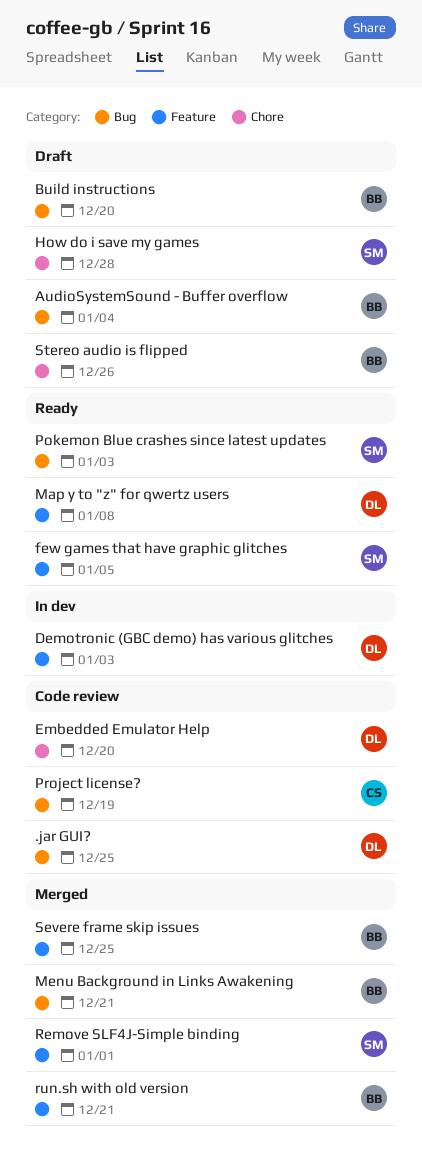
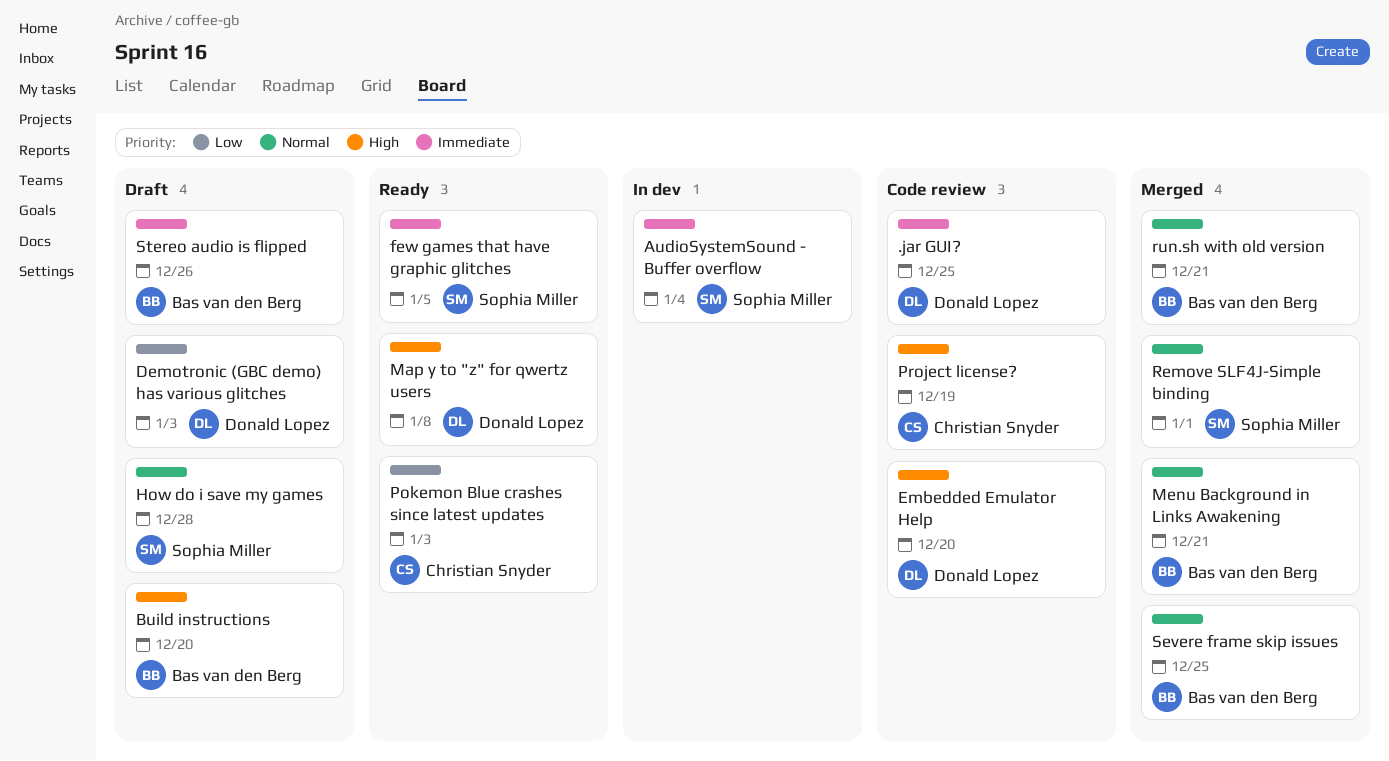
AudioSystemSound - Buffer overflow, status: Draft -> In dev
AudioSystemSound - Buffer overflow, owner: Bas van den Berg -> Sophia Miller
Demotronic (GBC demo) has various glitches, status: In dev -> Draft
Pokemon Blue crashes since latest updates, owner: Sophia Miller -> Christian Snyder

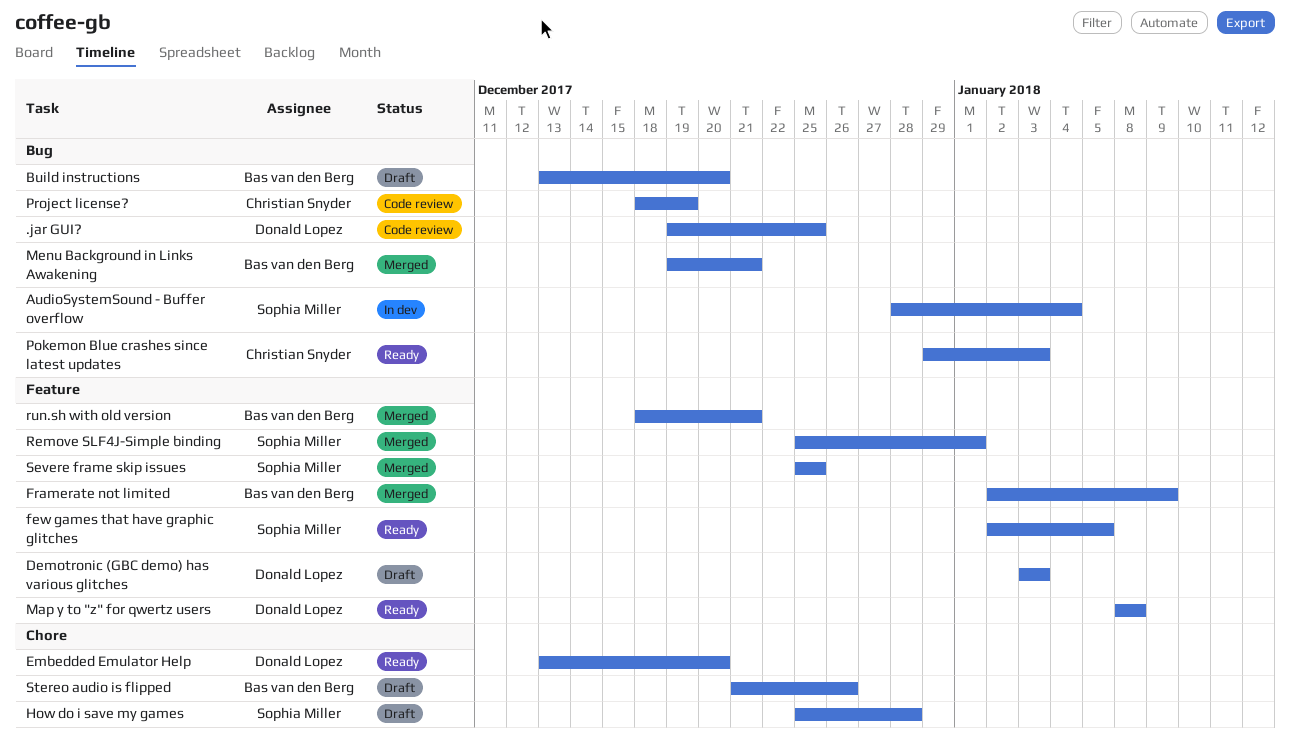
Embedded Emulator Help, status: Code review -> Ready
Framerate not limited: none -> present
Severe frame skip issues, owner: Bas van den Berg -> Sophia Miller

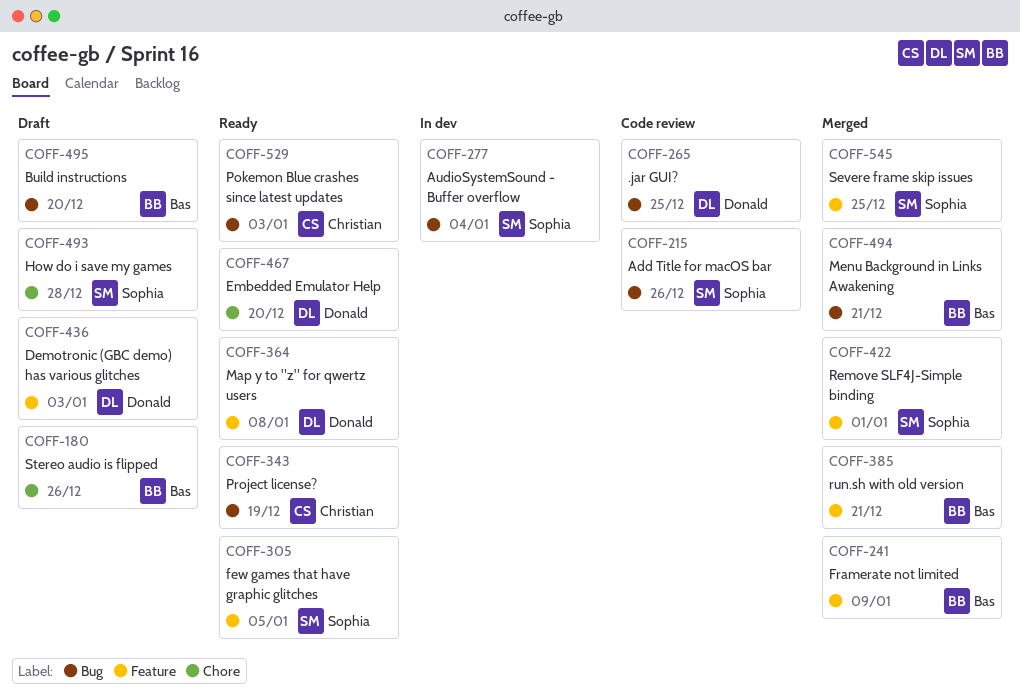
Add Title for macOS bar: none -> present
Project license?, status: Code review -> Ready

